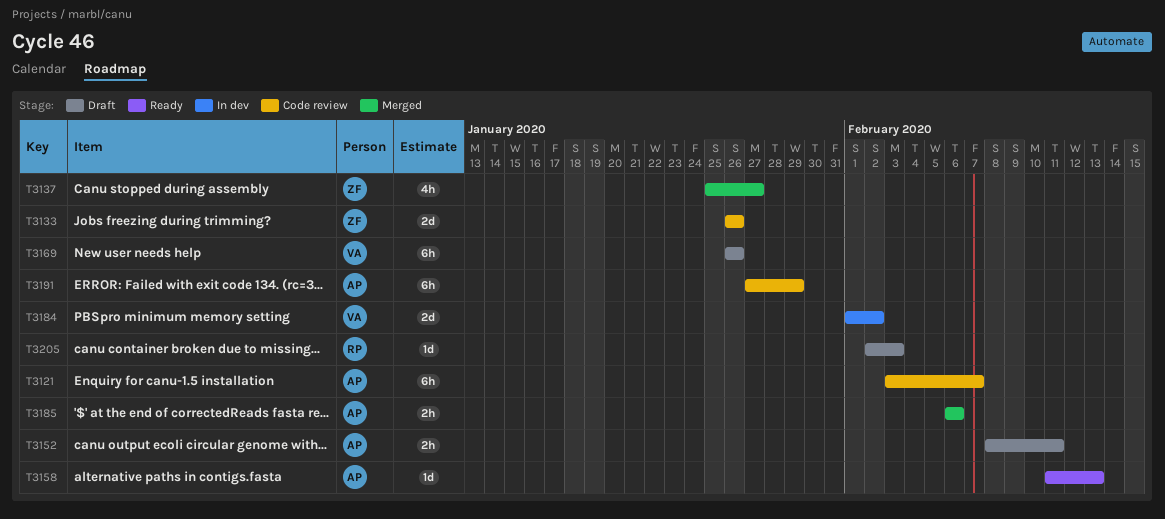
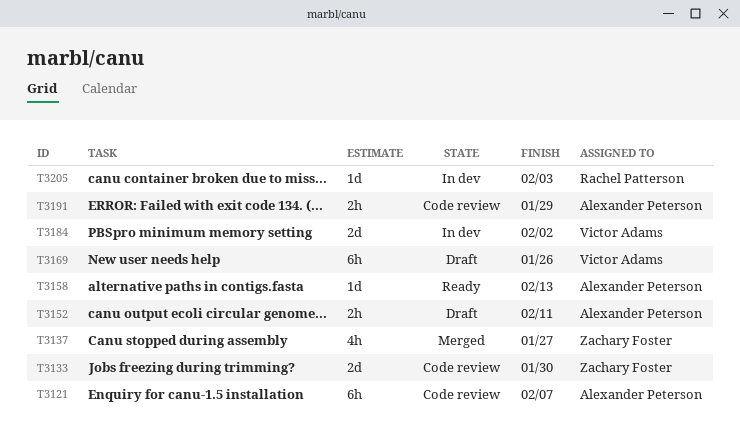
T3133, due: Jan 26 -> Jan 30
T3185: present -> none
T3191, estimate: 6h -> 2h
T3205, status: Draft -> In dev

